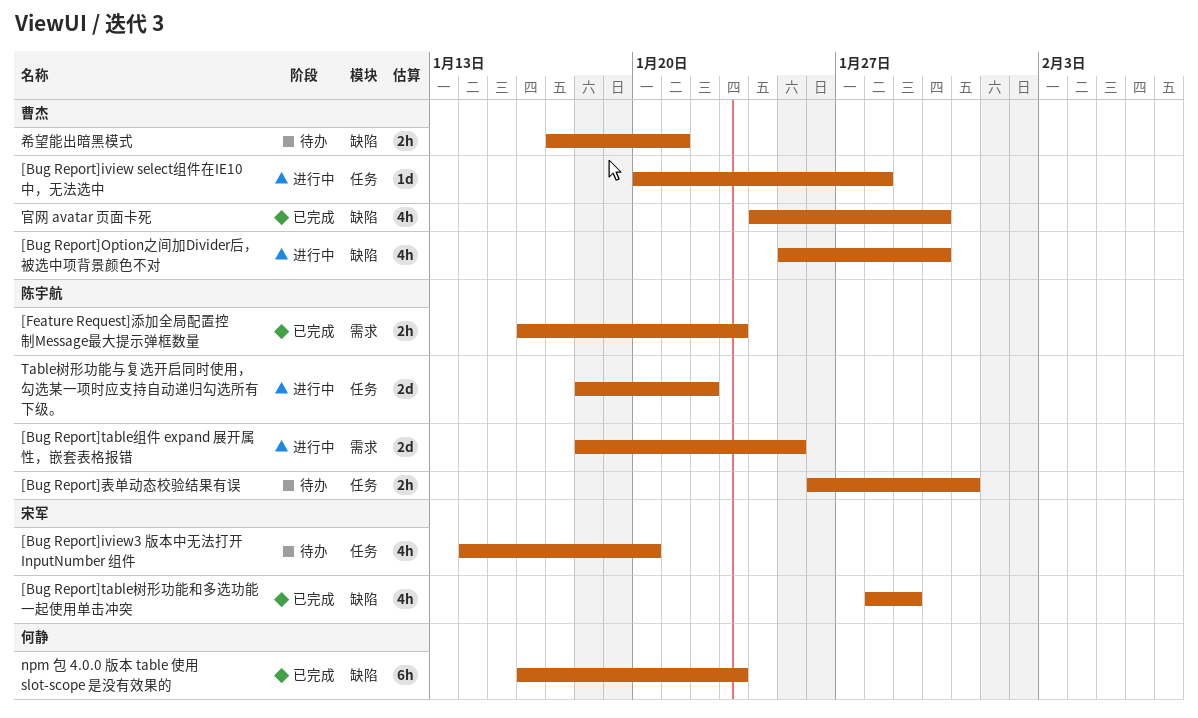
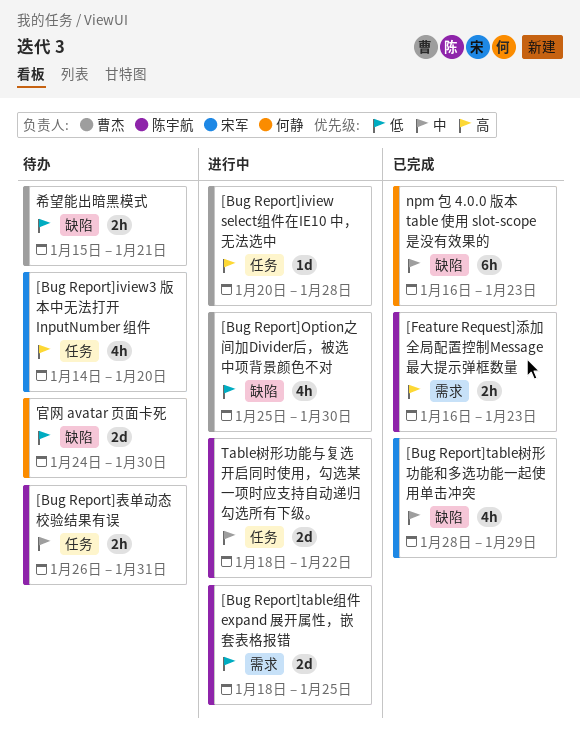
官网 avatar 页面卡死, status: 已完成 -> 待办
官网 avatar 页面卡死, owner: 曹杰 -> 何静
官网 avatar 页面卡死, estimate: 4h -> 2d
希望能出暗黑模式, start: Jan 17 -> Jan 15

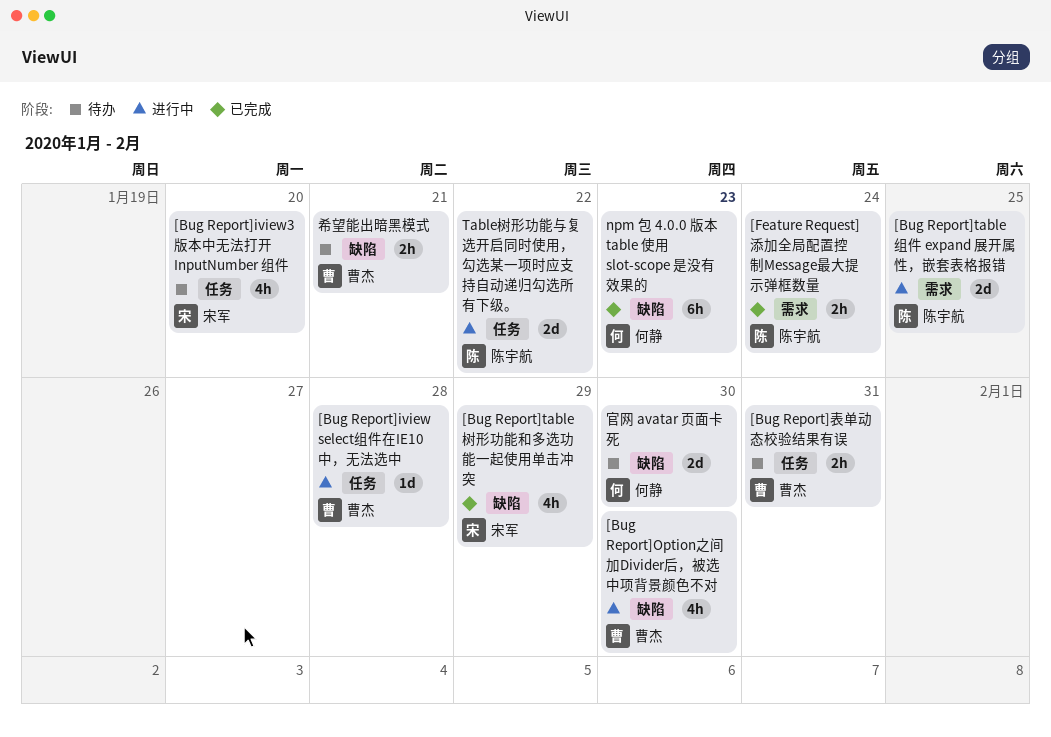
[Bug Report]表单动态校验结果有误, owner: 陈宇航 -> 曹杰
[Feature Request]添加全局配置控制Message最大提示弹框数量, due: Jan 23 -> Jan 24

